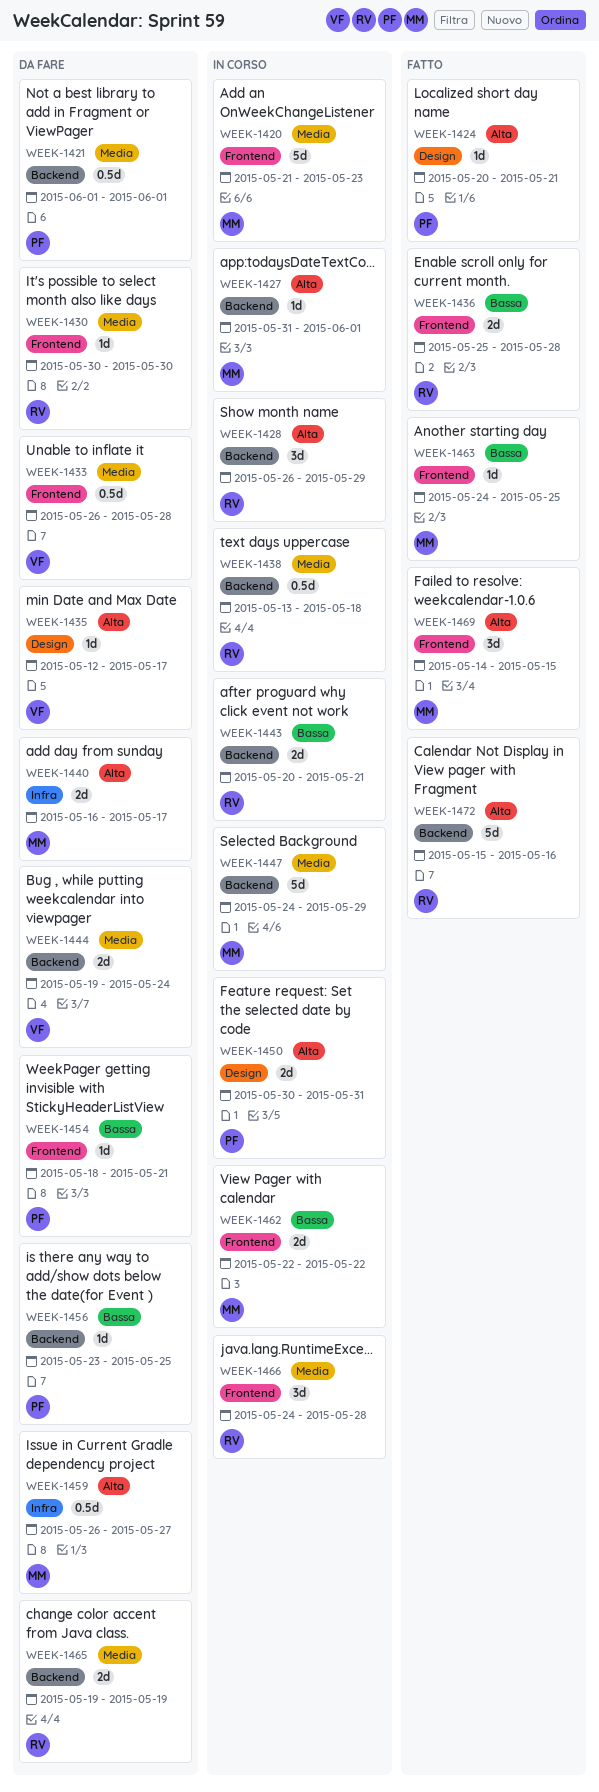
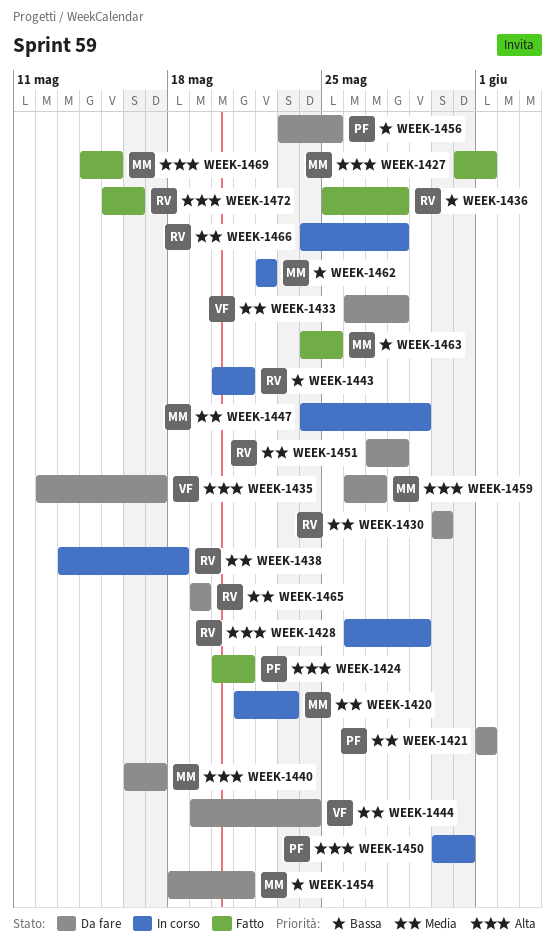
WEEK-1427, status: In corso -> Fatto
WEEK-1451: none -> present
WEEK-1454, owner: PF -> MM

